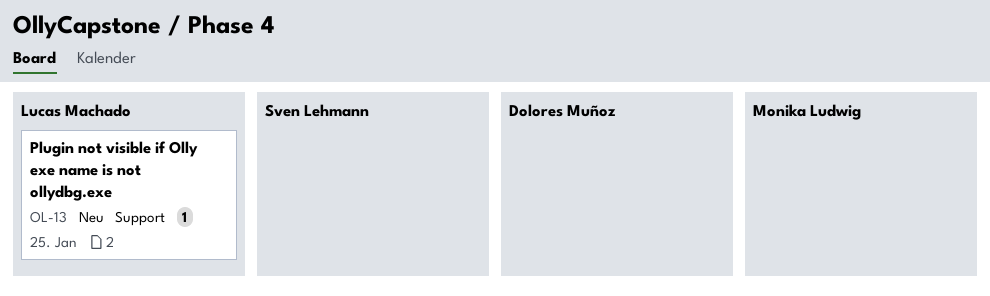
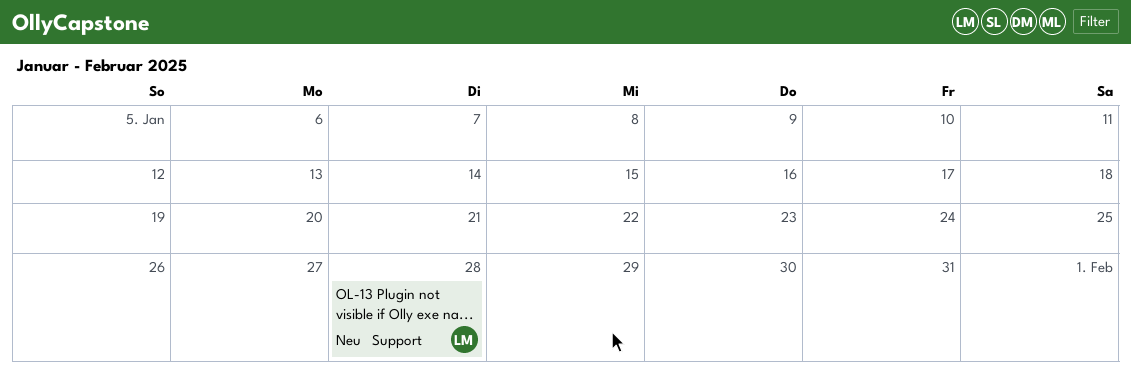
OL-13, due: Jan 25 -> Jan 28

